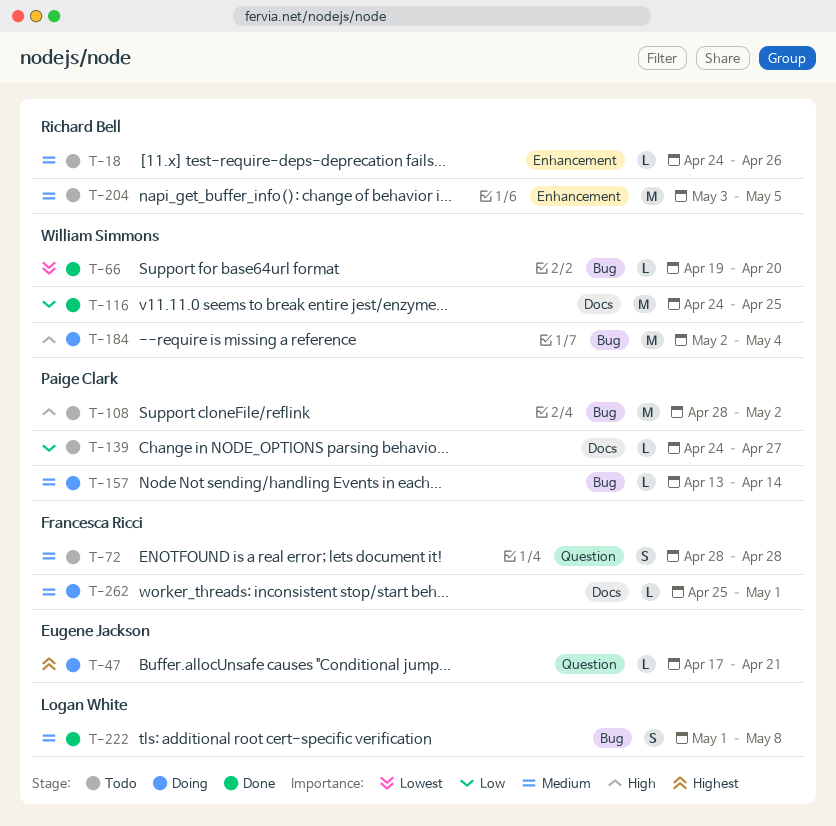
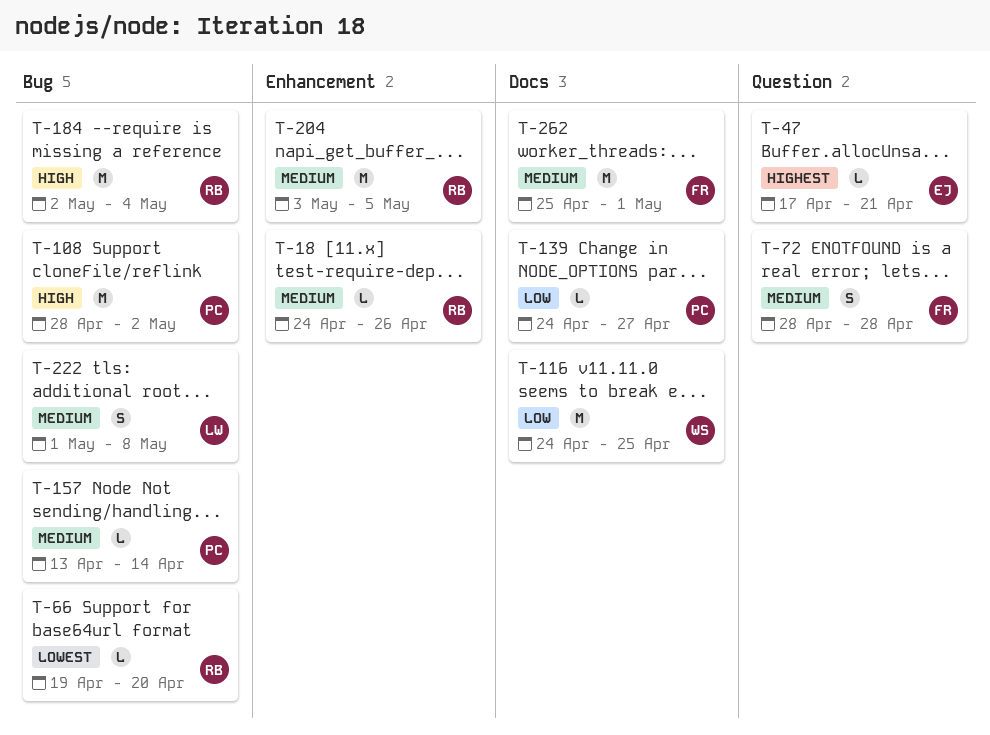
T-66, owner: William Simmons -> Richard Bell
T-184, owner: William Simmons -> Richard Bell
T-262, estimate: L -> M

